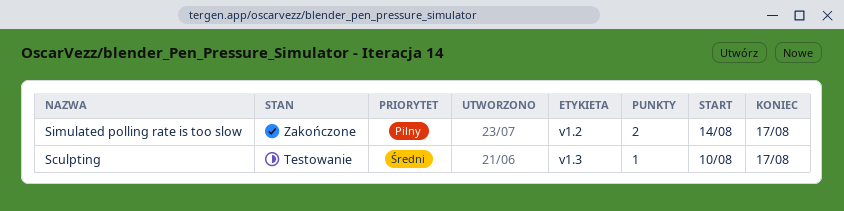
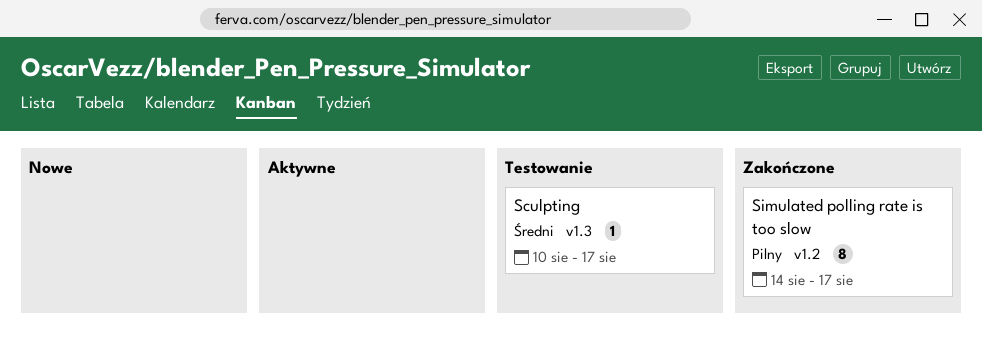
Simulated polling rate is too slow, estimate: 2 -> 8

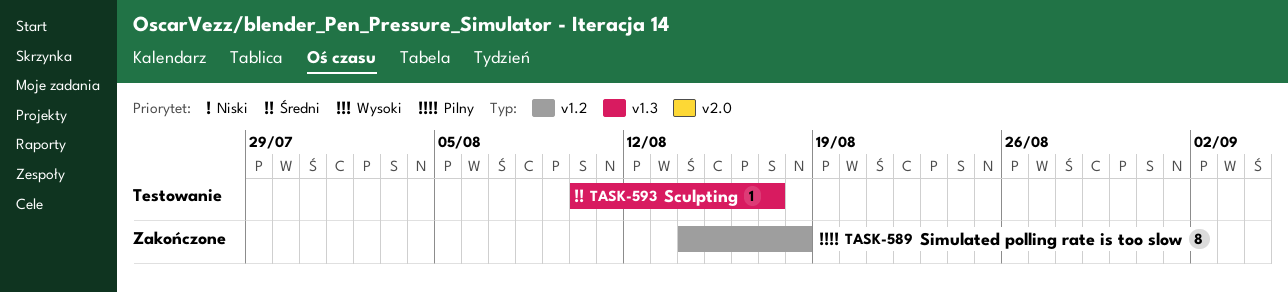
Simulated polling rate is too slow, due: Aug 17 -> Aug 18

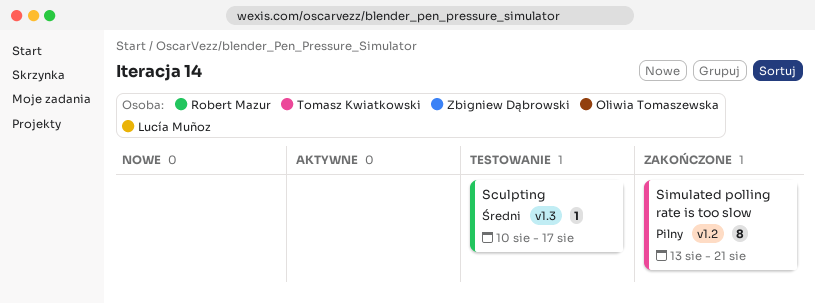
Simulated polling rate is too slow, start: Aug 14 -> Aug 13
Simulated polling rate is too slow, due: Aug 18 -> Aug 21

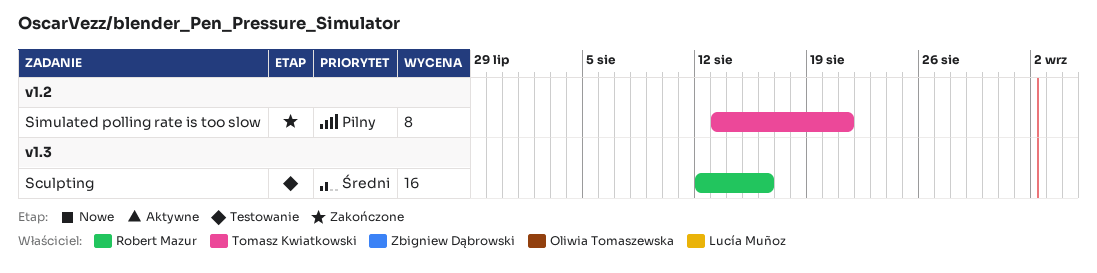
Sculpting, estimate: 1 -> 16
Sculpting, start: Aug 10 -> Aug 12
Sculpting, due: Aug 17 -> Aug 16

